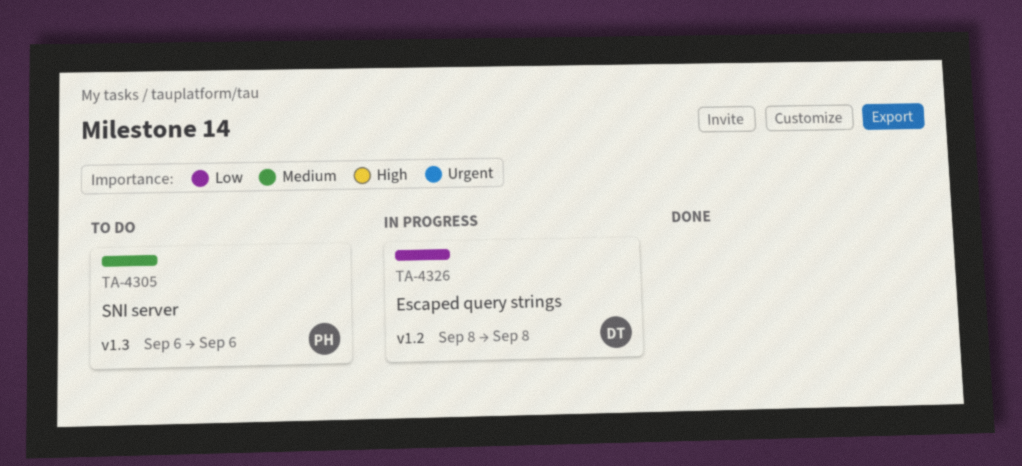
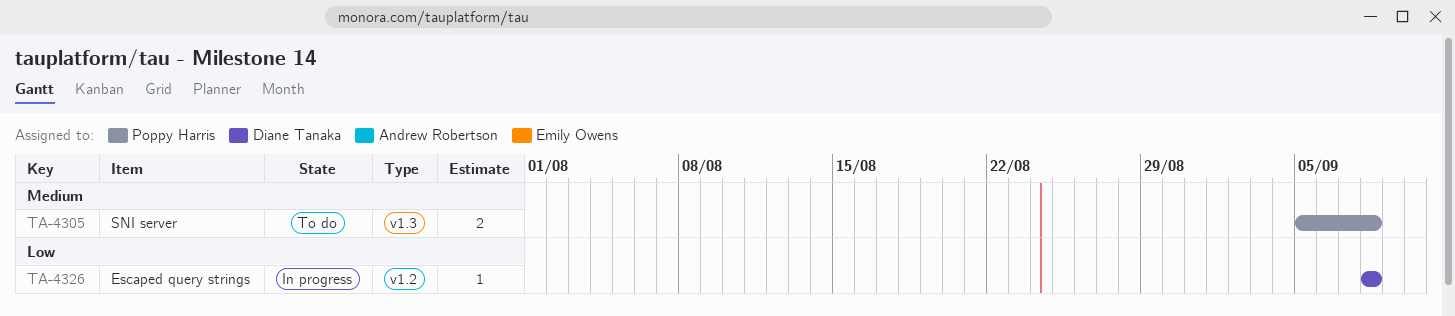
TA-4305, start: Sep 6 -> Sep 5
TA-4305, due: Sep 6 -> Sep 8

